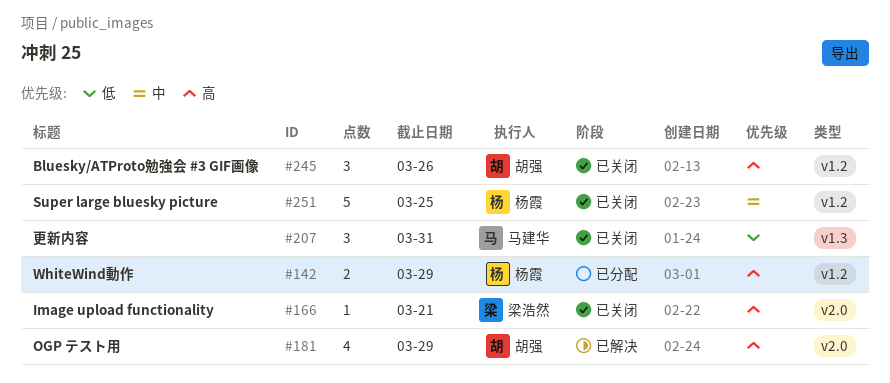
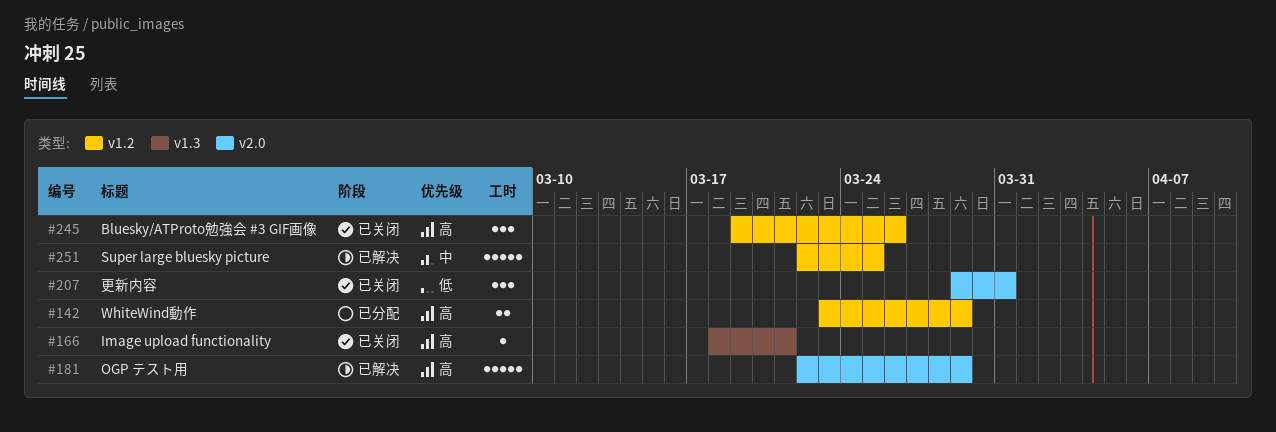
#166, label: v2.0 -> v1.3
#181, estimate: 4 -> 5
#207, label: v1.3 -> v2.0
#251, status: 已关闭 -> 已解决

